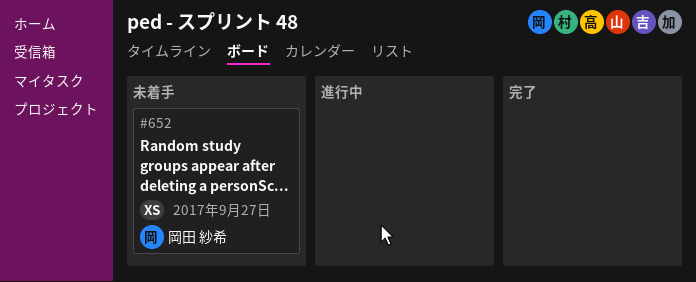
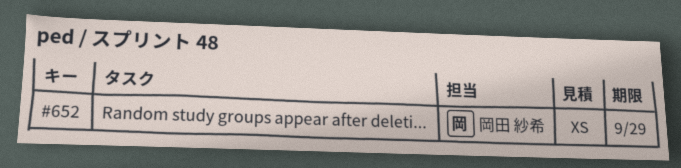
#652, due: Sep 27 -> Sep 29

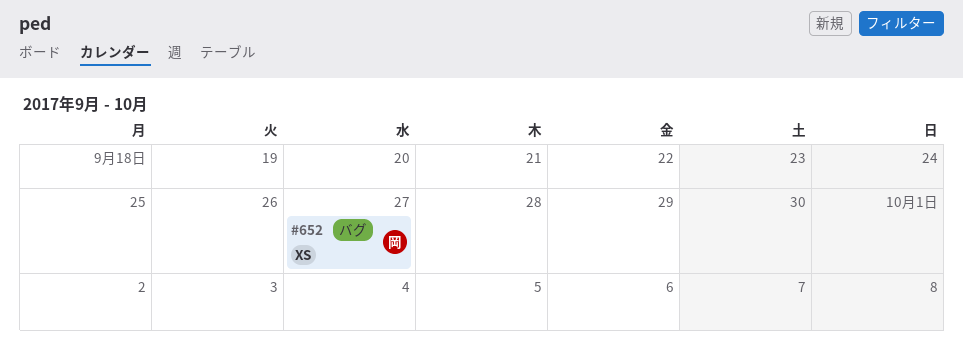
#652, due: Sep 29 -> Sep 27

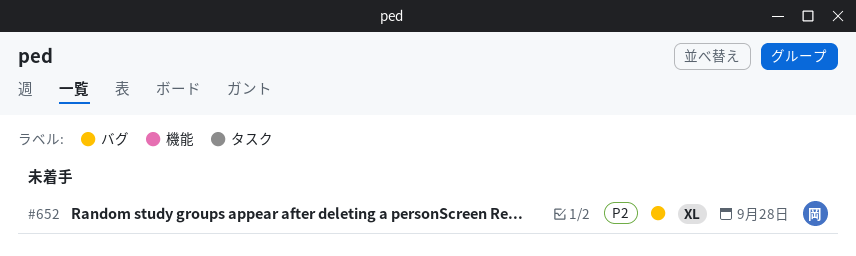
#652, estimate: XS -> XL
#652, due: Sep 27 -> Sep 28

